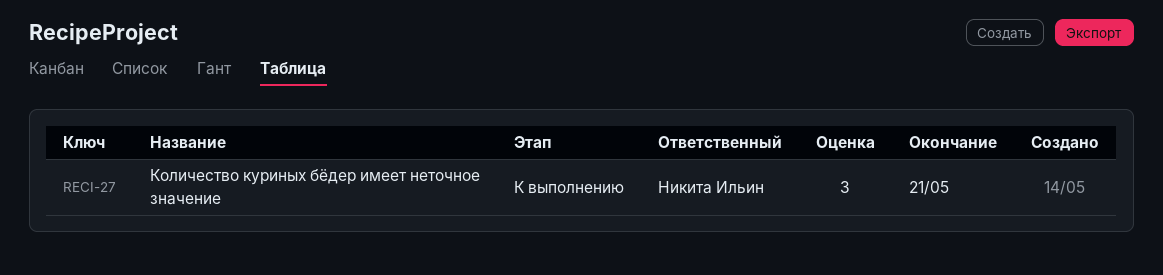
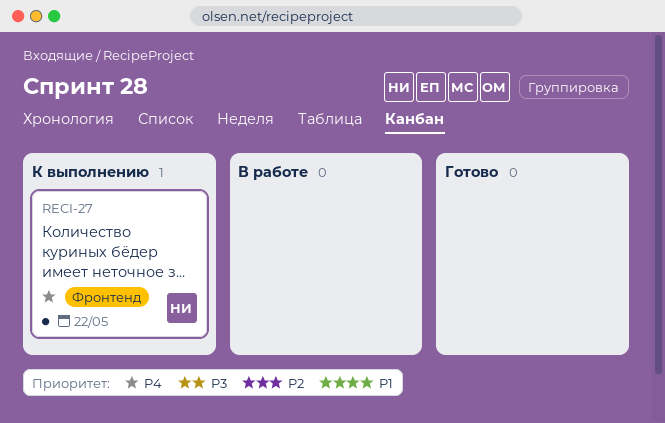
RECI-27, estimate: 3 -> 1
RECI-27, due: May 21 -> May 22

